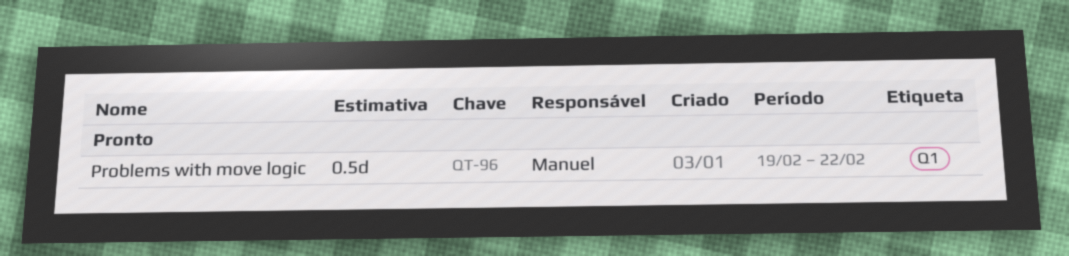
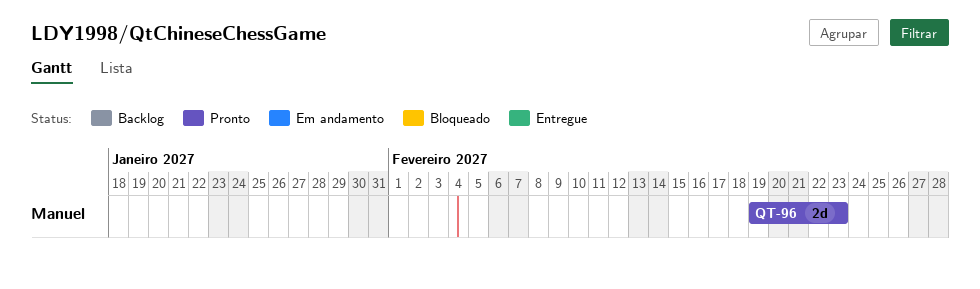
QT-96, estimate: 0.5d -> 2d
QT-96, due: Feb 22 -> Feb 23

